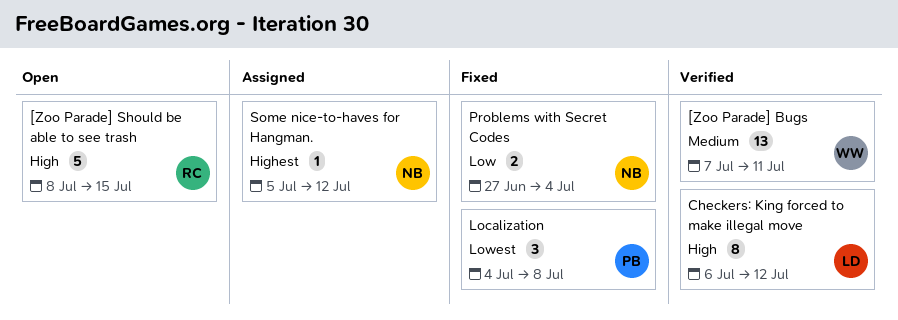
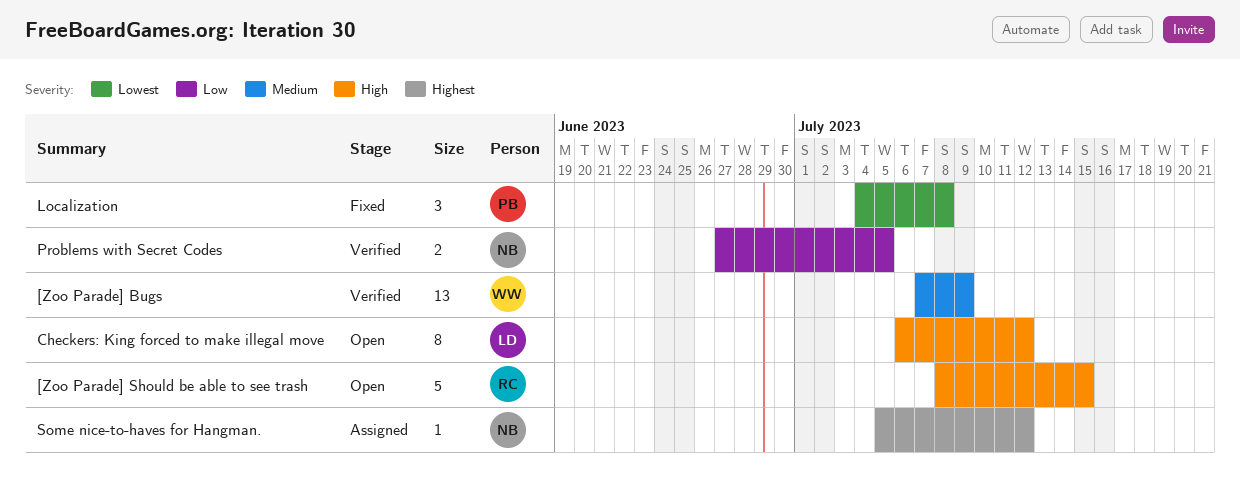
[Zoo Parade] Bugs, due: Jul 11 -> Jul 9
Checkers: King forced to make illegal move, status: Verified -> Open
Problems with Secret Codes, status: Fixed -> Verified
Problems with Secret Codes, due: Jul 4 -> Jul 5

